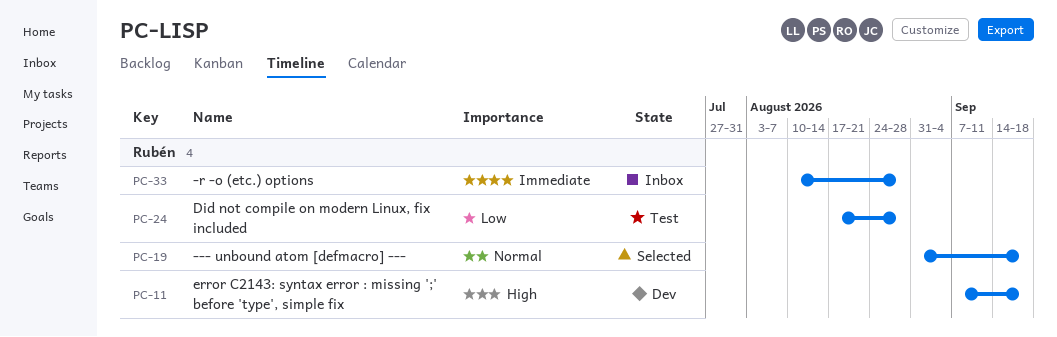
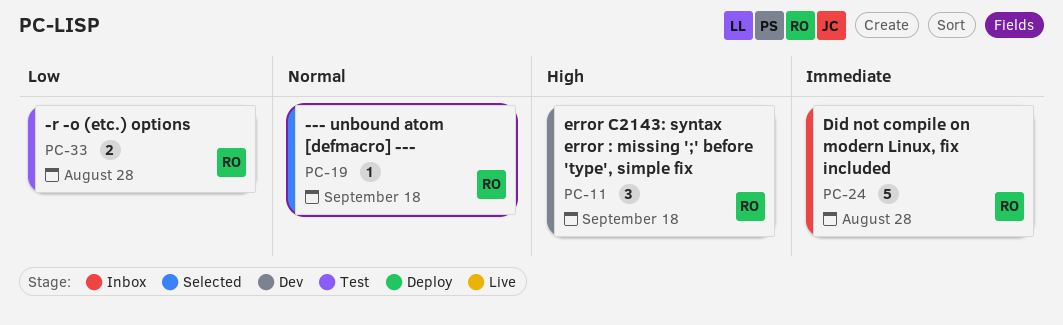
PC-24, status: Test -> Inbox
PC-24, priority: Low -> Immediate
PC-33, status: Inbox -> Test
PC-33, priority: Immediate -> Low

